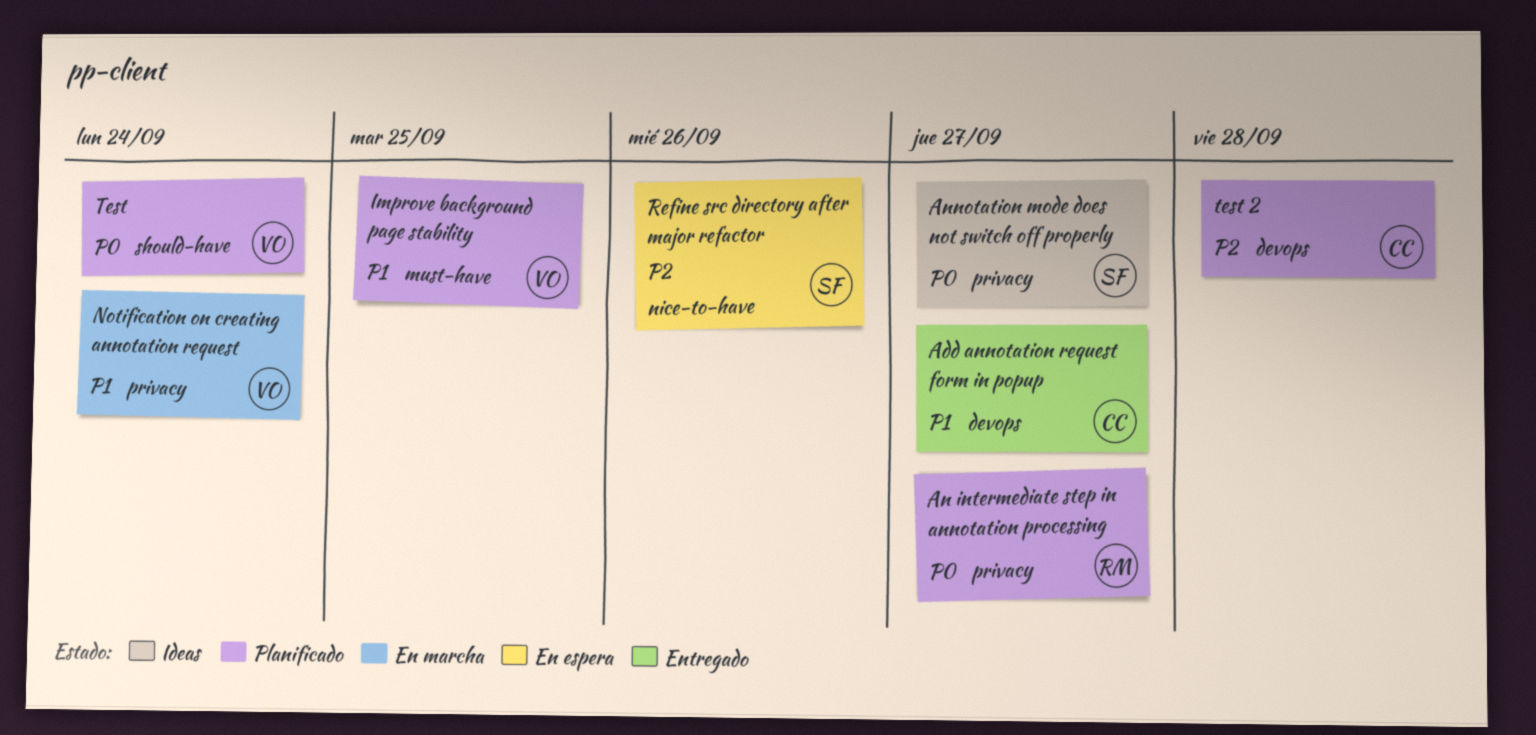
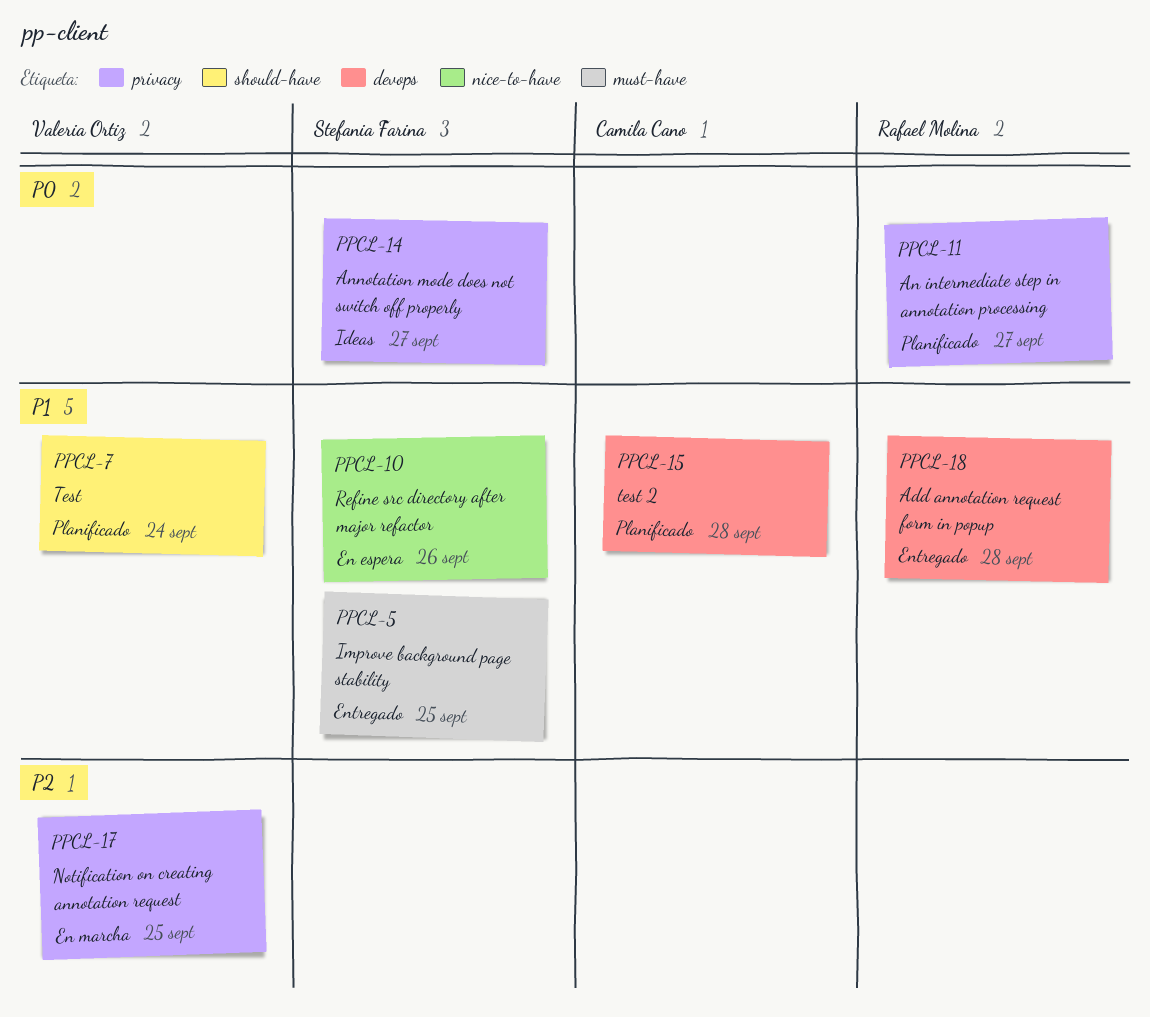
Add annotation request form in popup, owner: Camila Cano -> Rafael Molina
Add annotation request form in popup, due: Sep 27 -> Sep 28
Improve background page stability, status: Planificado -> Entregado
Improve background page stability, owner: Valeria Ortiz -> Stefania Farina
Notification on creating annotation request, priority: P1 -> P2
Notification on creating annotation request, due: Sep 24 -> Sep 25
Refine src directory after major refactor, priority: P2 -> P1
Test, priority: P0 -> P1
test 2, priority: P2 -> P1

